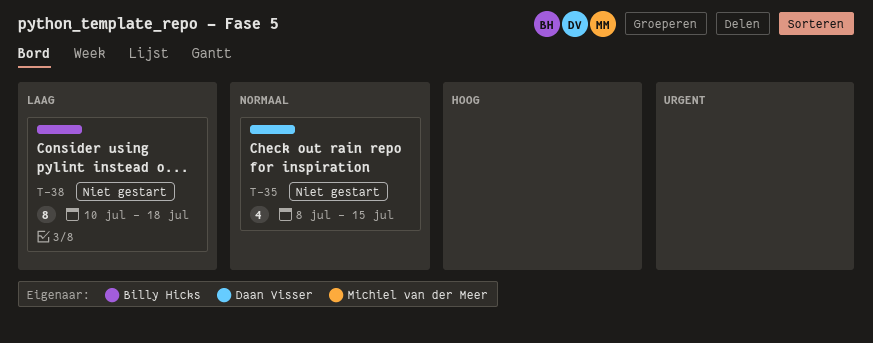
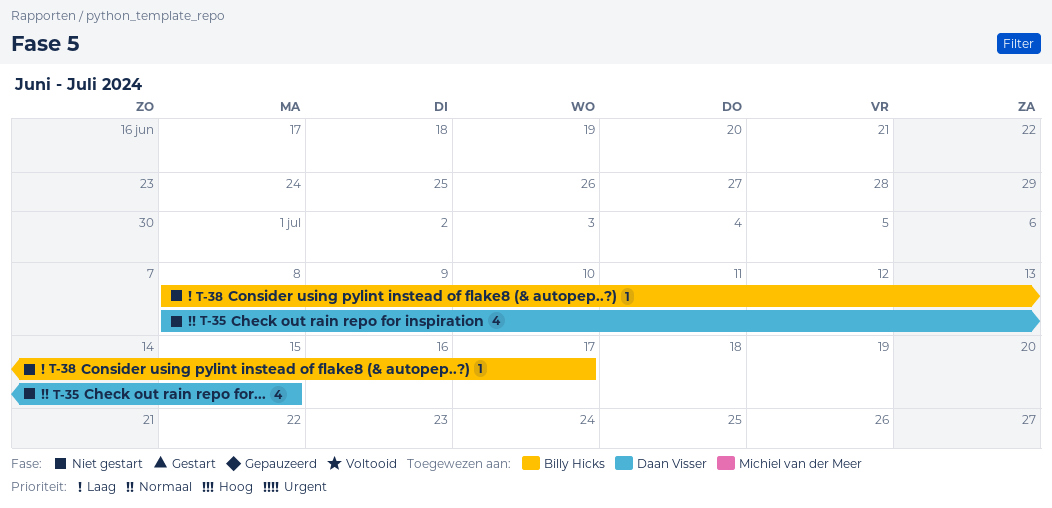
T-38, estimate: 8 -> 1
T-38, start: Jul 10 -> Jul 8
T-38, due: Jul 18 -> Jul 17

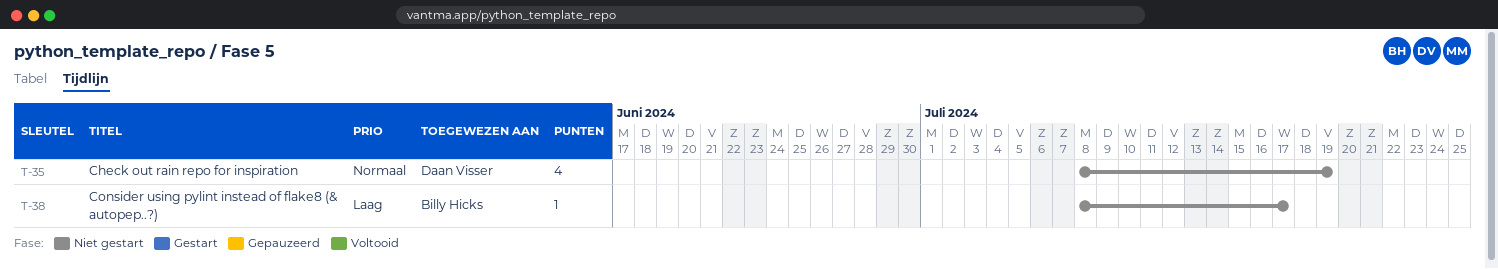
T-35, due: Jul 15 -> Jul 19

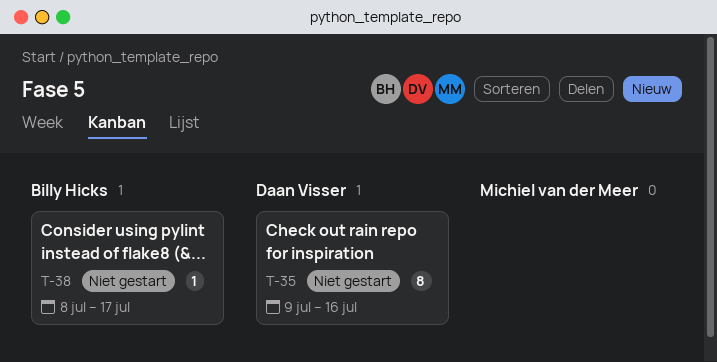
T-35, estimate: 4 -> 8
T-35, start: Jul 8 -> Jul 9
T-35, due: Jul 19 -> Jul 16

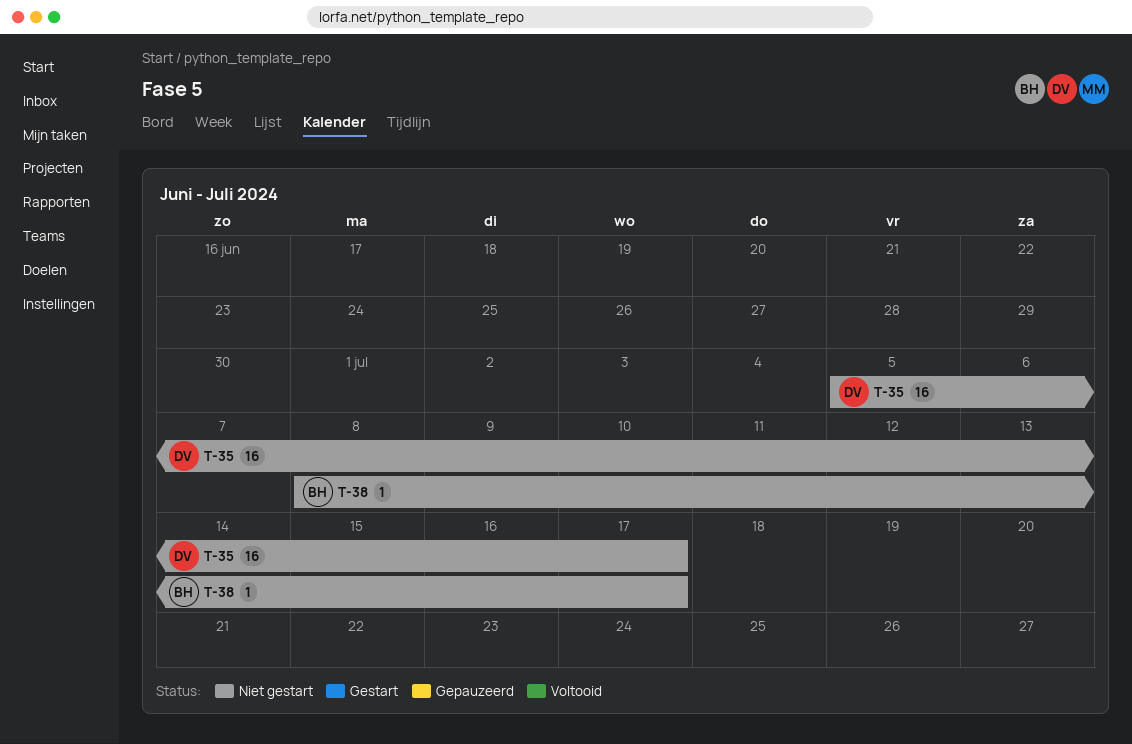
T-35, estimate: 8 -> 16
T-35, start: Jul 9 -> Jul 5
T-35, due: Jul 16 -> Jul 17

